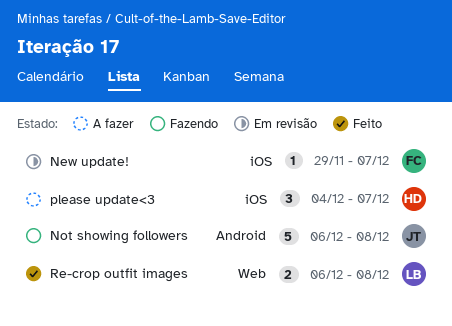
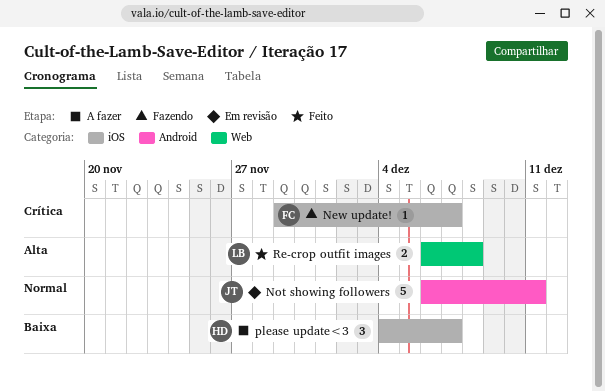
New update!, status: Em revisão -> Fazendo
Not showing followers, status: Fazendo -> Em revisão
Not showing followers, due: Dec 8 -> Dec 11

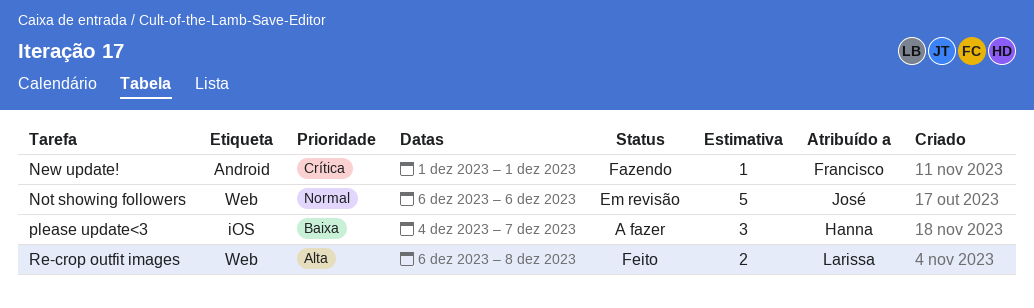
New update!, label: iOS -> Android
New update!, start: Nov 29 -> Dec 1
New update!, due: Dec 7 -> Dec 1
Not showing followers, label: Android -> Web
Not showing followers, due: Dec 11 -> Dec 6

